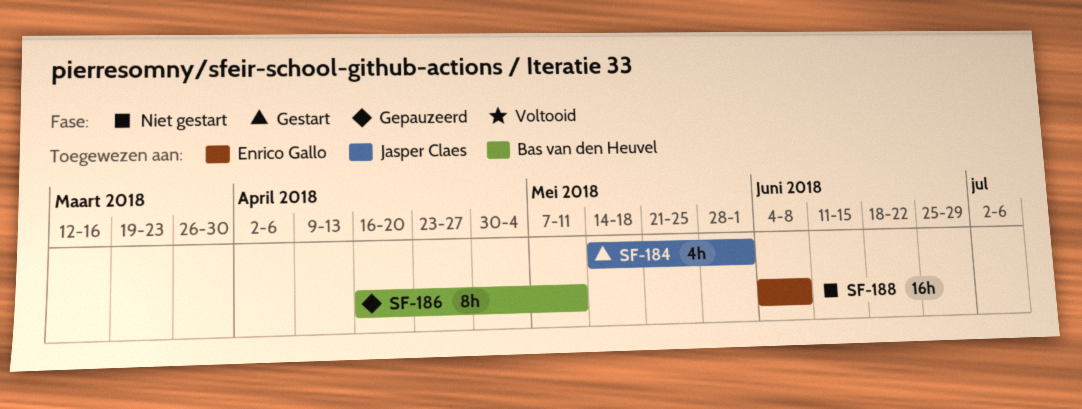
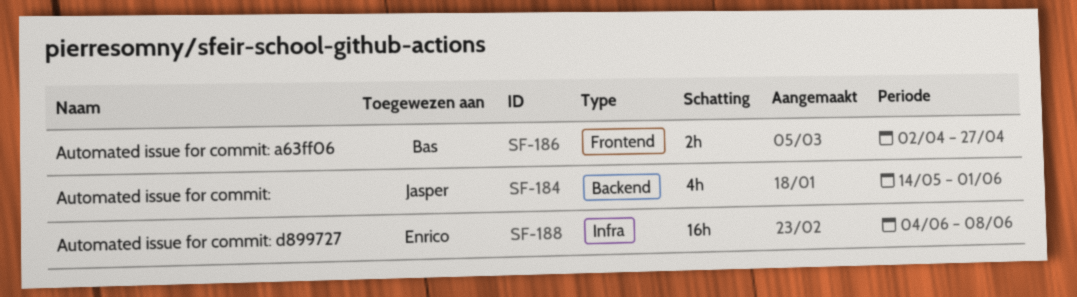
SF-186, estimate: 8h -> 2h
SF-186, start: Apr 16 -> Apr 2
SF-186, due: May 11 -> Apr 27

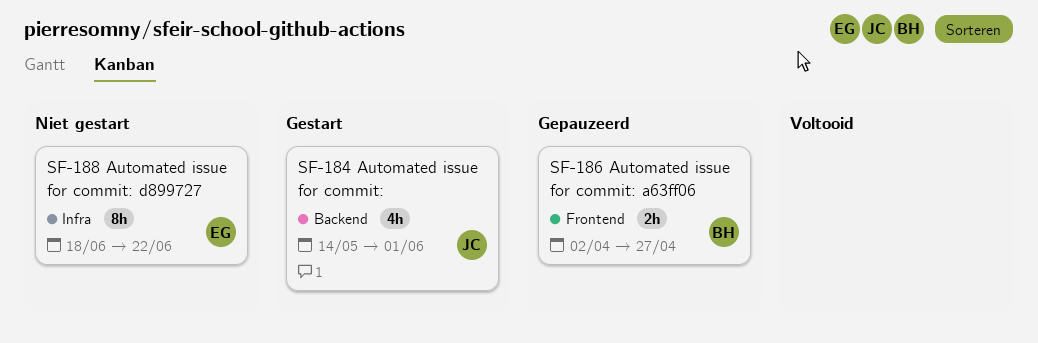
SF-188, estimate: 16h -> 8h
SF-188, start: Jun 4 -> Jun 18
SF-188, due: Jun 8 -> Jun 22

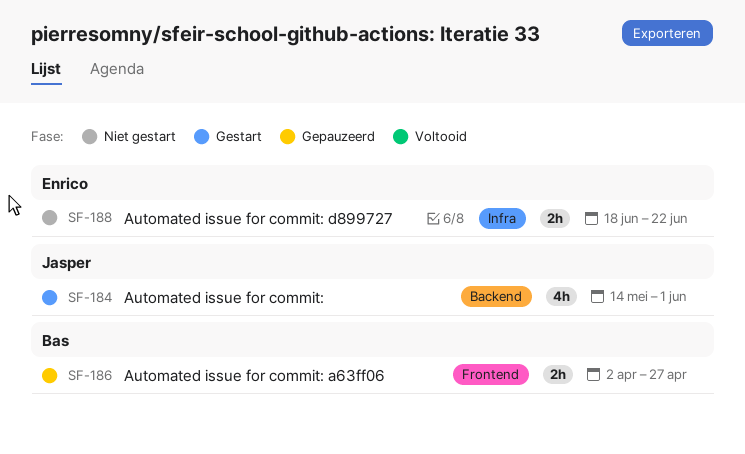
SF-188, estimate: 8h -> 2h

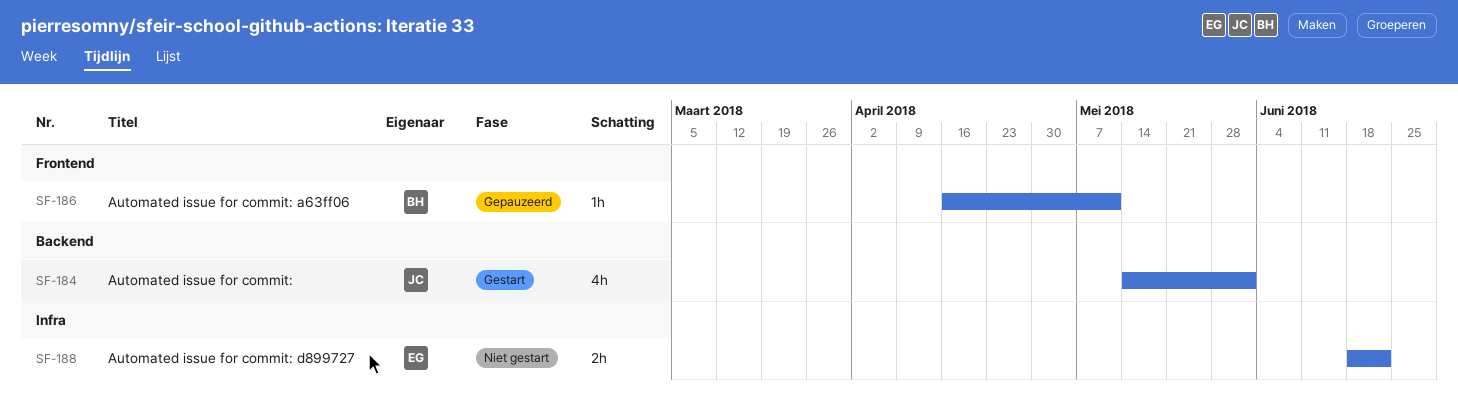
SF-186, estimate: 2h -> 1h
SF-186, start: Apr 2 -> Apr 16
SF-186, due: Apr 27 -> May 11

